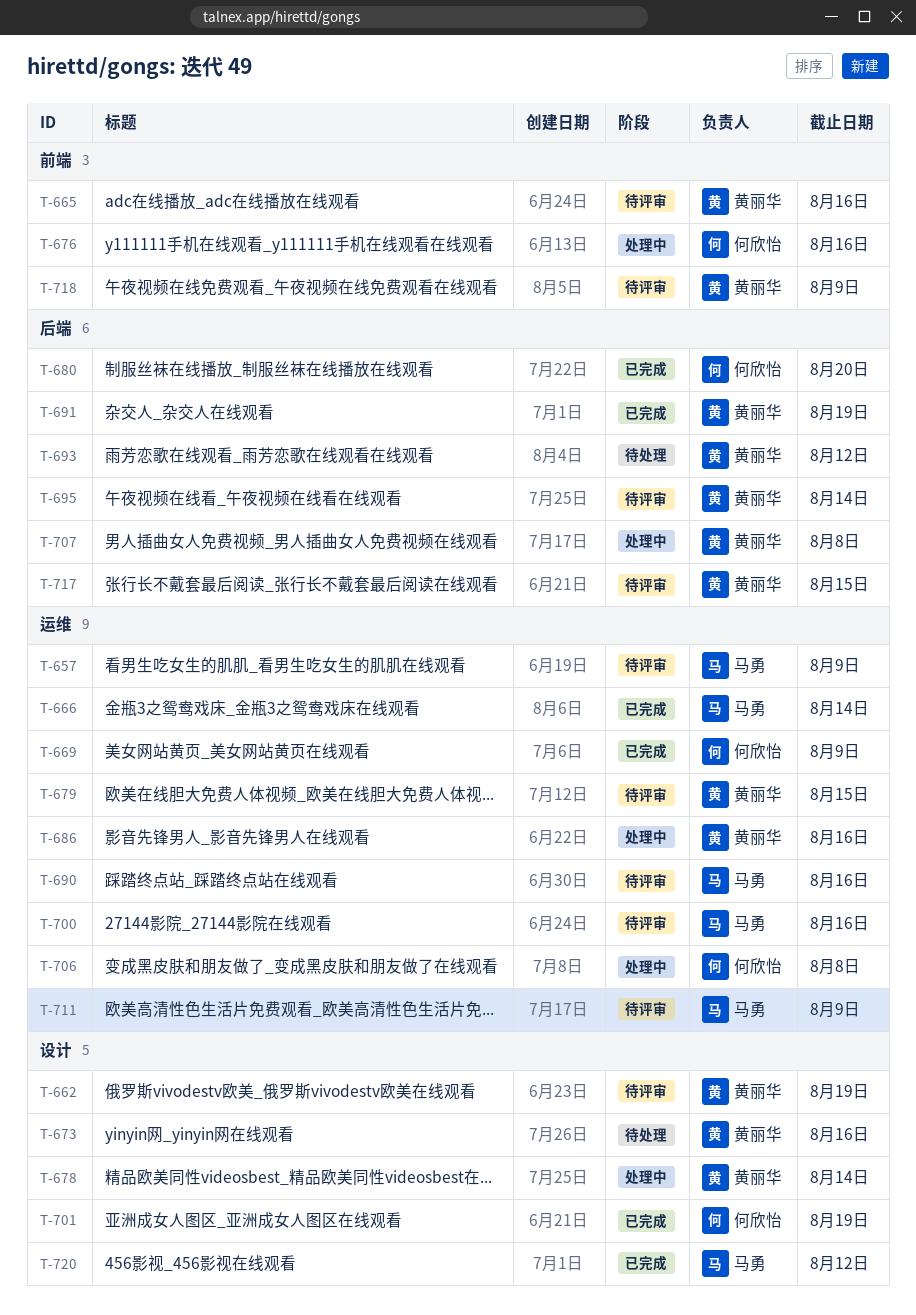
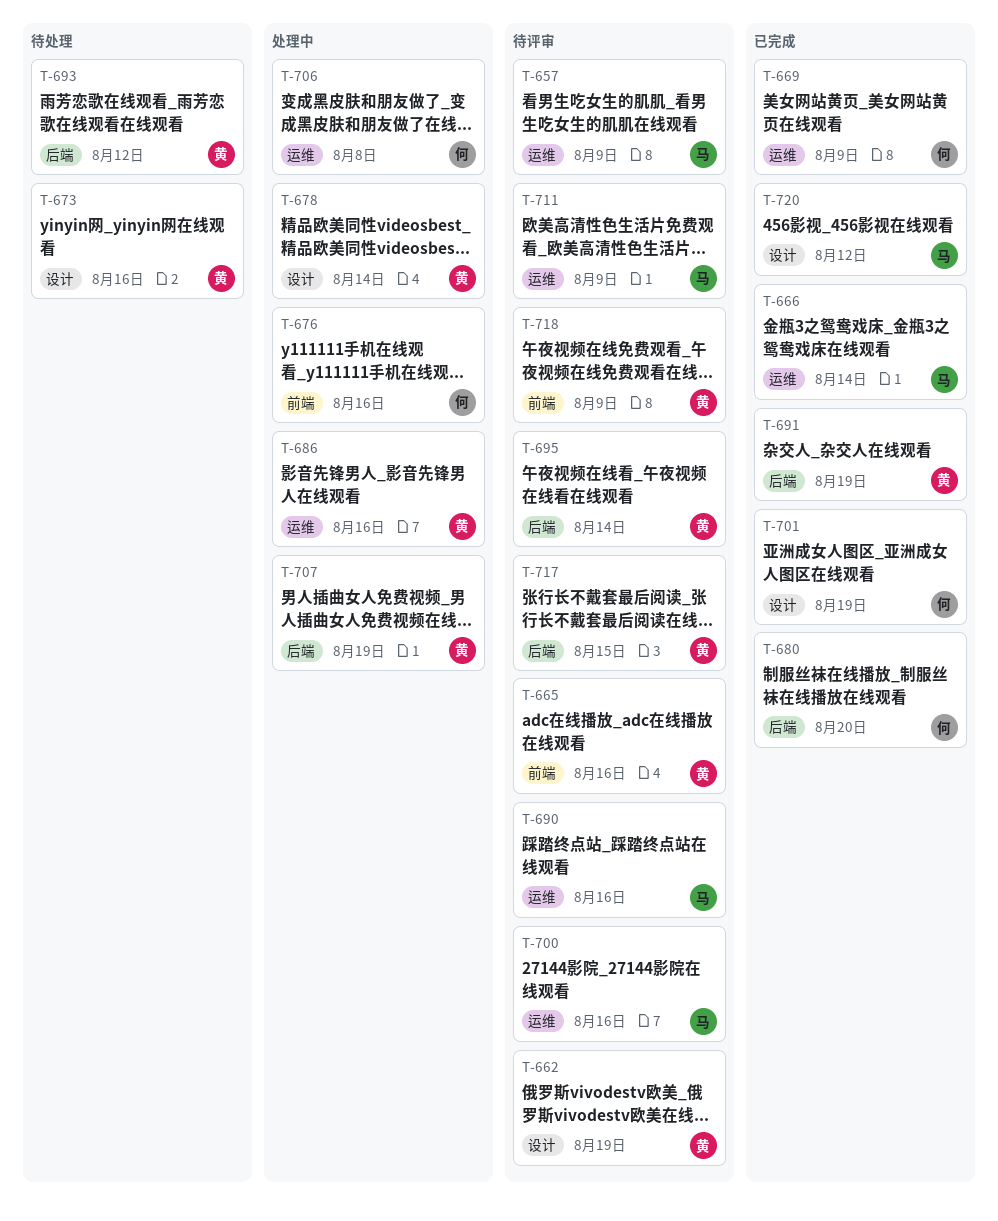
T-679: present -> none
T-707, due: Aug 8 -> Aug 19

